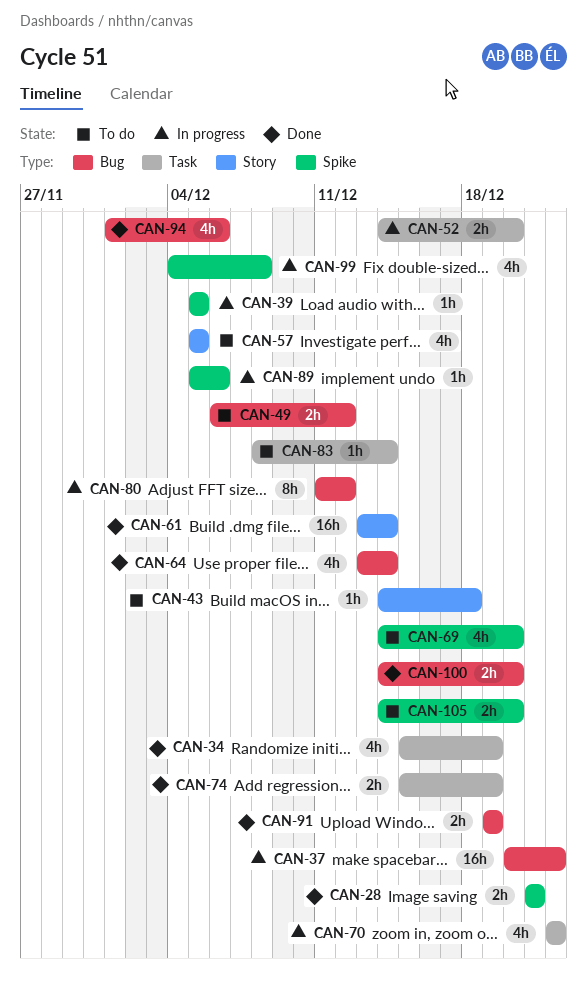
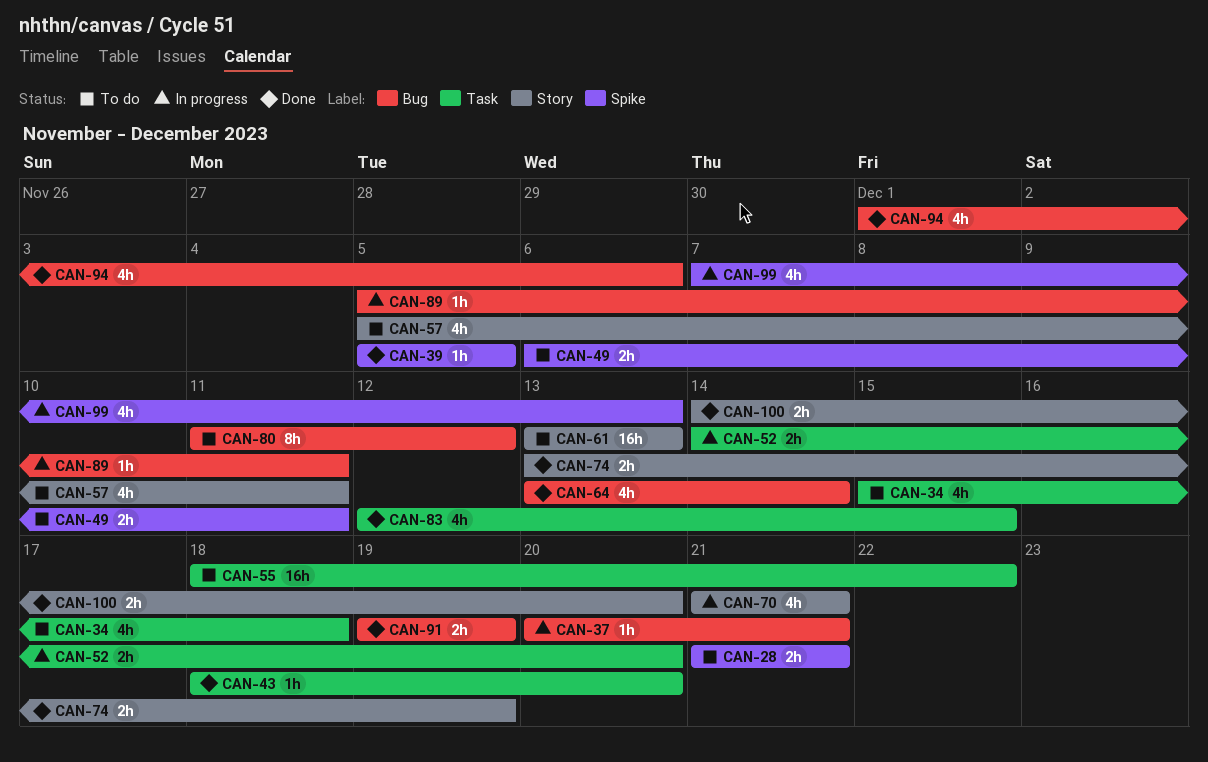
CAN-28, status: Done -> To do
CAN-34, status: Done -> To do
CAN-34, due: Dec 19 -> Dec 18
CAN-37, estimate: 16h -> 1h
CAN-37, due: Dec 22 -> Dec 21
CAN-39, status: In progress -> Done
CAN-43, status: To do -> Done
CAN-43, label: Story -> Task
CAN-43, start: Dec 14 -> Dec 18
CAN-43, due: Dec 18 -> Dec 20
CAN-49, label: Bug -> Spike
CAN-49, due: Dec 12 -> Dec 11
CAN-55: none -> present
CAN-57, due: Dec 5 -> Dec 11
CAN-61, status: Done -> To do
CAN-61, due: Dec 14 -> Dec 13
CAN-69: present -> none
CAN-70, label: Task -> Story
CAN-70, start: Dec 22 -> Dec 21
CAN-70, due: Dec 22 -> Dec 21
CAN-74, label: Task -> Story
CAN-74, start: Dec 15 -> Dec 13
CAN-80, status: In progress -> To do
CAN-83, status: To do -> Done
CAN-83, estimate: 1h -> 4h
CAN-83, start: Dec 8 -> Dec 12
CAN-83, due: Dec 14 -> Dec 15
CAN-89, label: Spike -> Bug
CAN-89, due: Dec 6 -> Dec 11
CAN-99, start: Dec 4 -> Dec 7
CAN-99, due: Dec 8 -> Dec 13
CAN-100, label: Bug -> Story
CAN-105: present -> none

